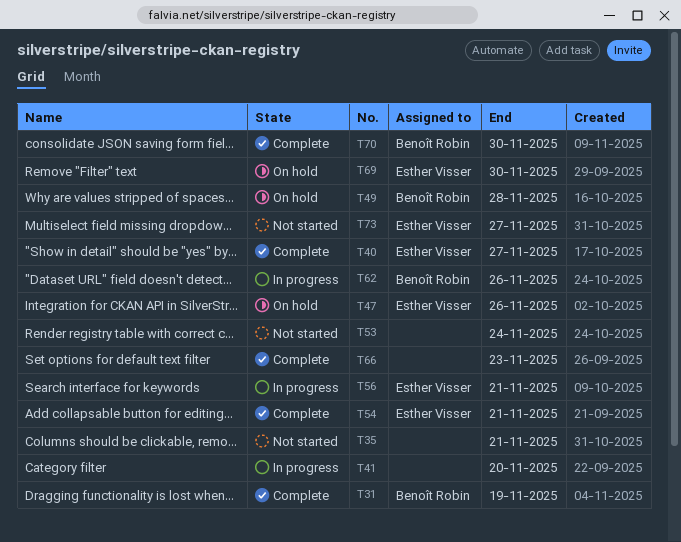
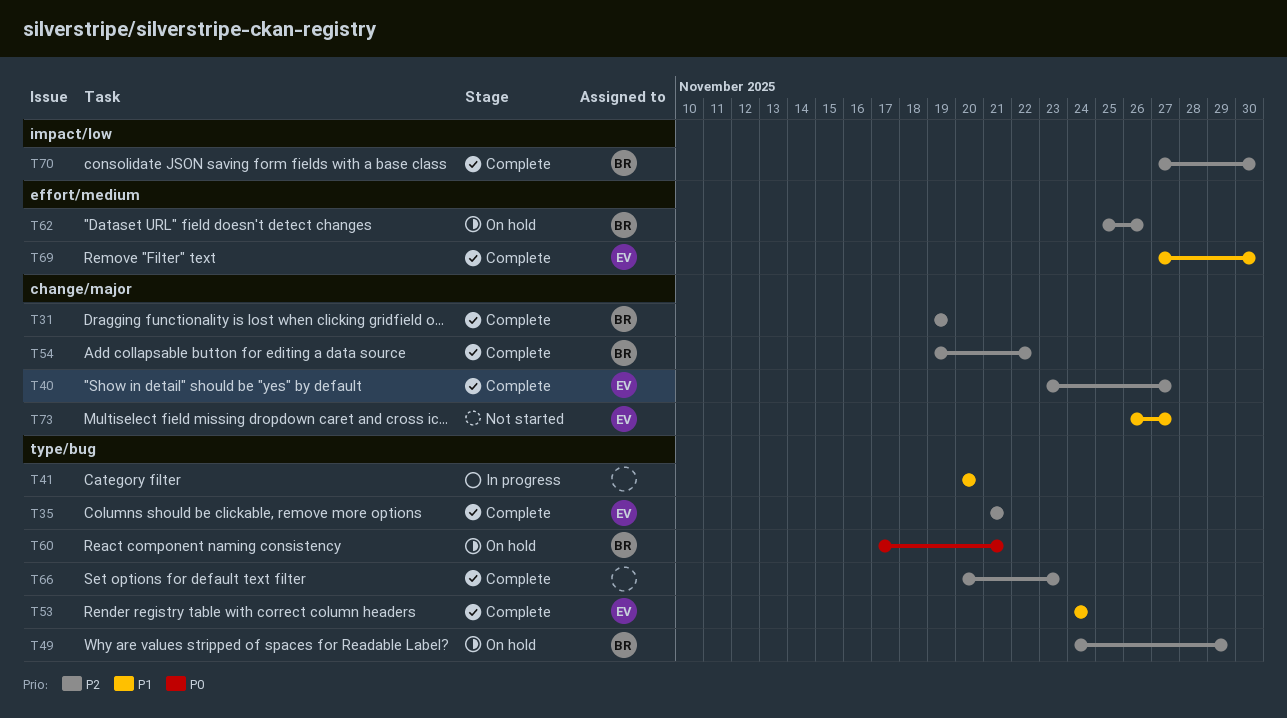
T35, status: Not started -> Complete
T35, owner: none -> Esther Visser
T47: present -> none
T49, due: Nov 28 -> Nov 29
T53, status: Not started -> Complete
T53, owner: none -> Esther Visser
T54, owner: Esther Visser -> Benoît Robin
T54, due: Nov 21 -> Nov 22
T56: present -> none
T60: none -> present
T62, status: In progress -> On hold
T69, status: On hold -> Complete

